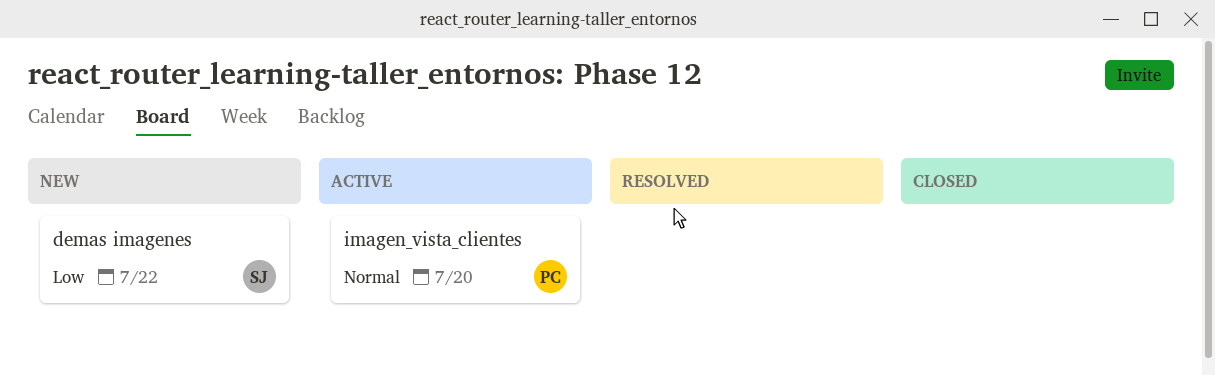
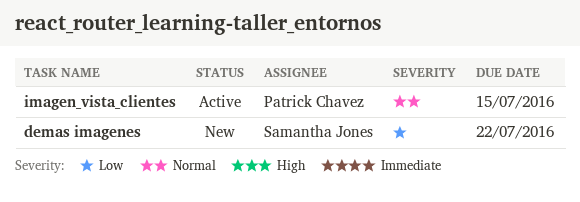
imagen_vista_clientes, due: Jul 20 -> Jul 15

